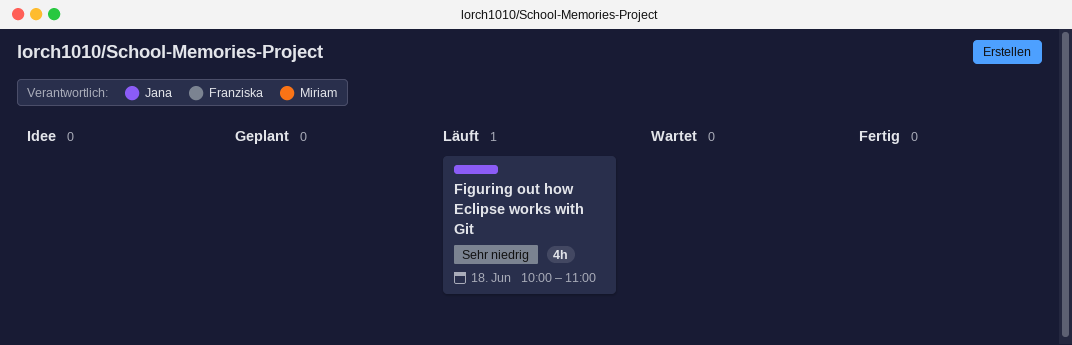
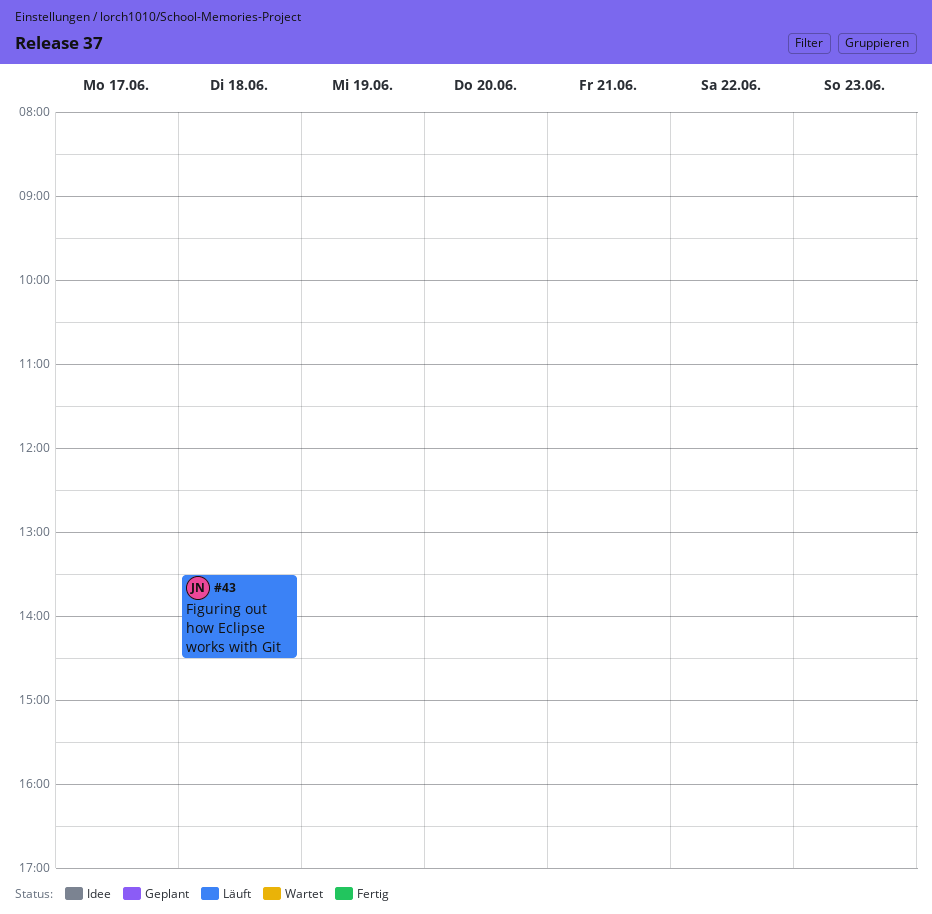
Figuring out how Eclipse works with Git, begins: 10:00 -> 13:30
Figuring out how Eclipse works with Git, ends: 11:00 -> 14:30

